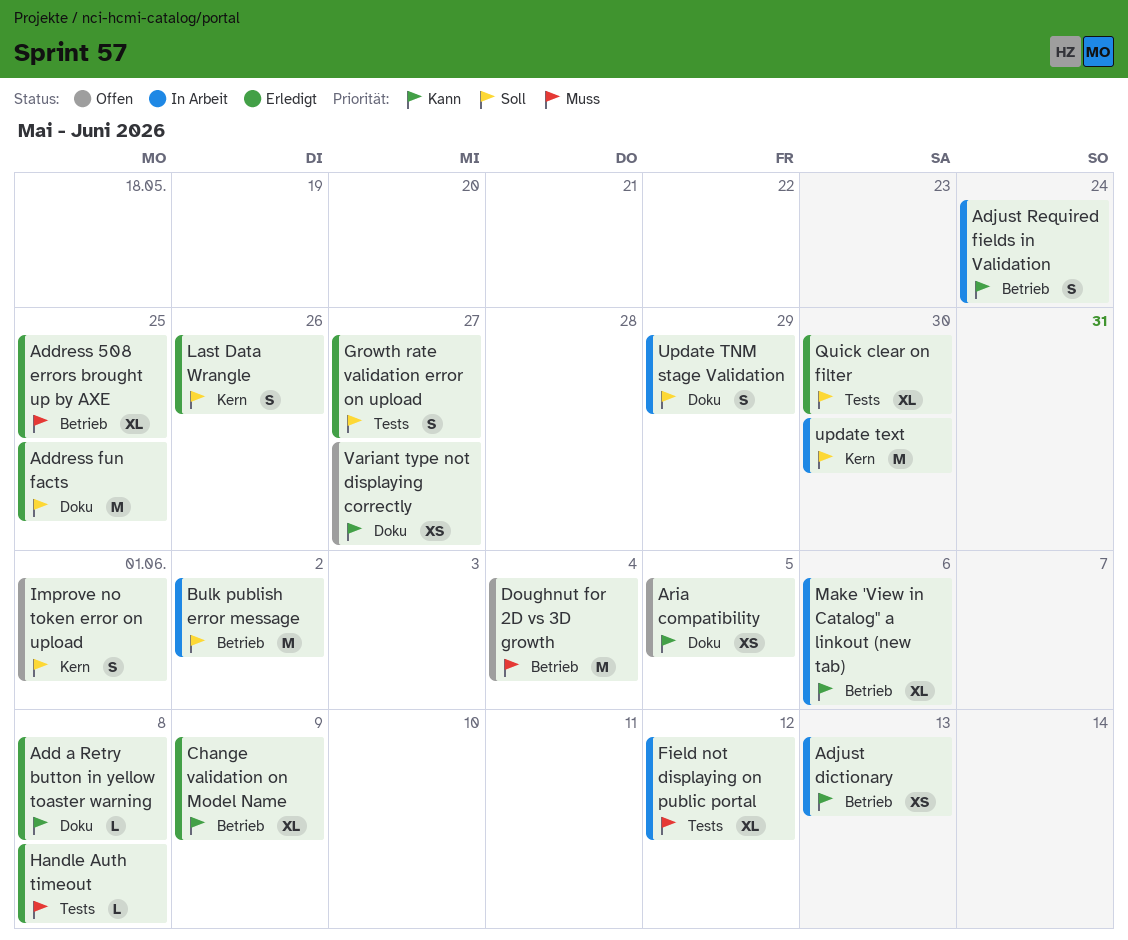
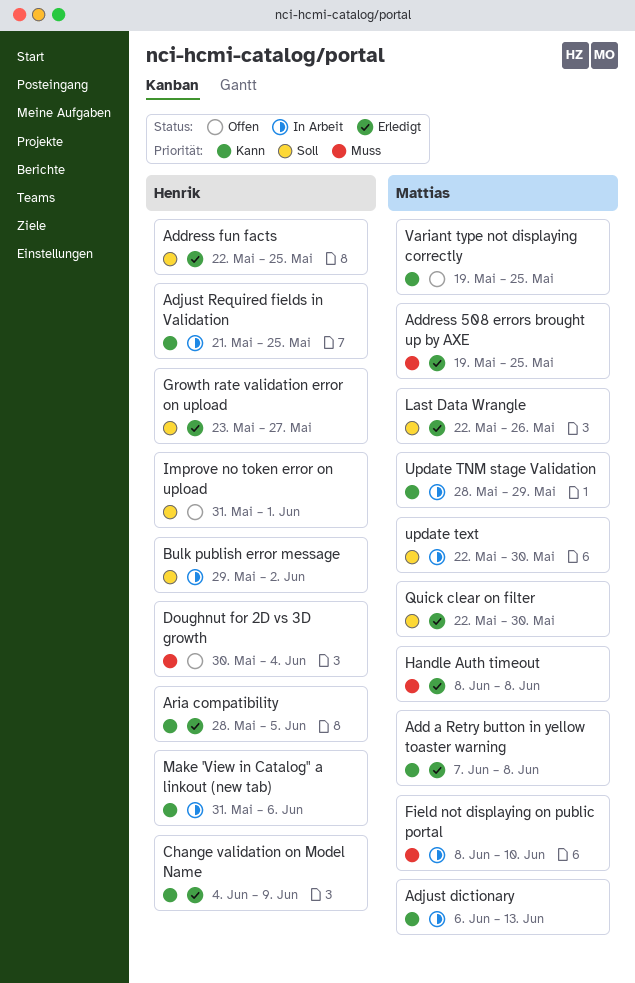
Adjust Required fields in Validation, due: May 24 -> May 25
Aria compatibility, status: Offen -> Erledigt
Field not displaying on public portal, due: Jun 12 -> Jun 10
Update TNM stage Validation, priority: Soll -> Kann
Variant type not displaying correctly, due: May 27 -> May 25

